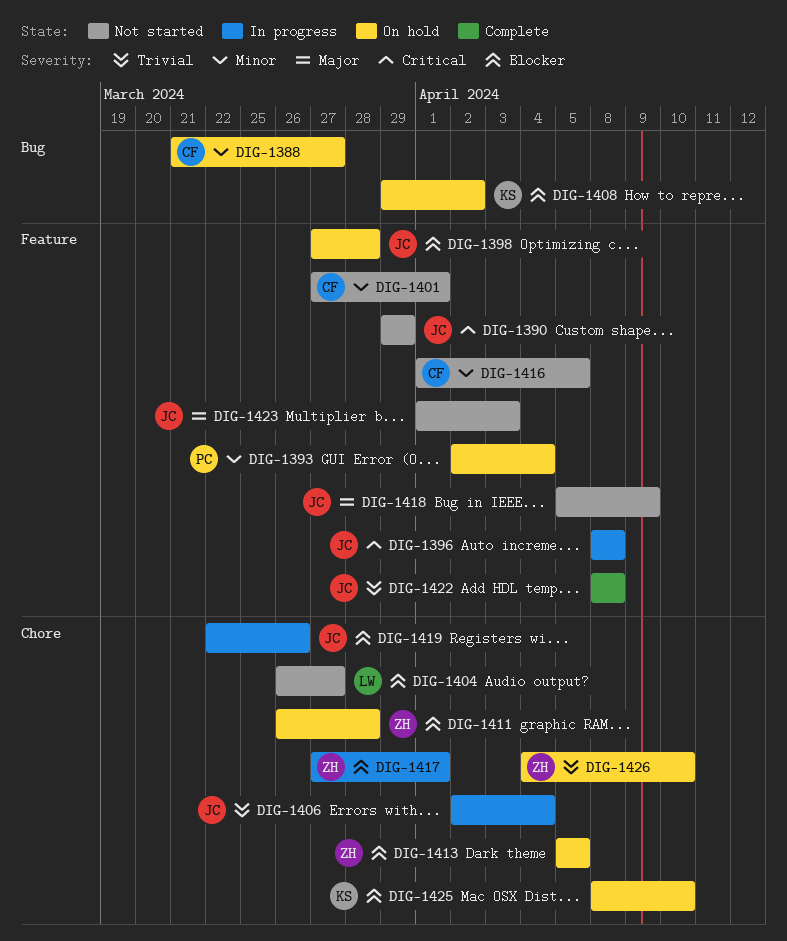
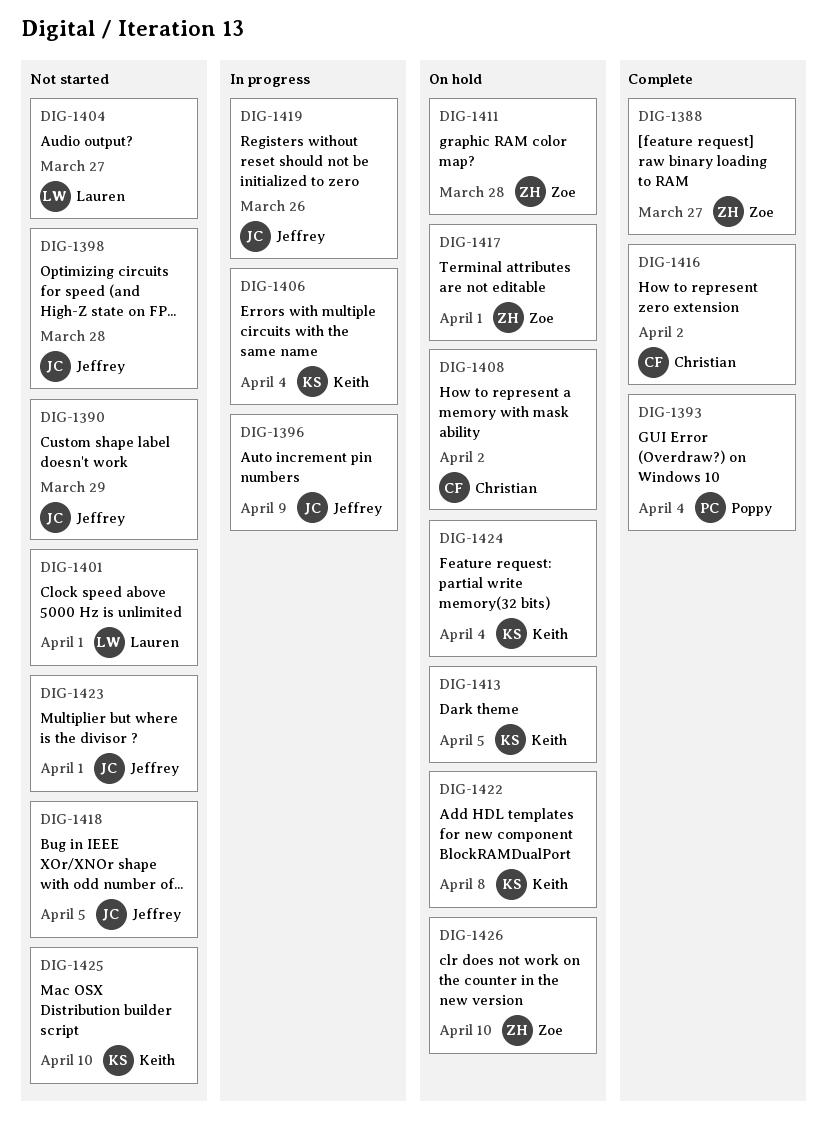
DIG-1388, status: On hold -> Complete
DIG-1388, owner: Christian -> Zoe
DIG-1393, status: On hold -> Complete
DIG-1396, due: Apr 8 -> Apr 9
DIG-1398, status: On hold -> Not started
DIG-1401, owner: Christian -> Lauren
DIG-1406, owner: Jeffrey -> Keith
DIG-1408, owner: Keith -> Christian
DIG-1413, owner: Zoe -> Keith
DIG-1416, status: Not started -> Complete
DIG-1416, due: Apr 5 -> Apr 2
DIG-1417, status: In progress -> On hold
DIG-1418, due: Apr 9 -> Apr 5
DIG-1422, status: Complete -> On hold
DIG-1422, owner: Jeffrey -> Keith
DIG-1423, due: Apr 3 -> Apr 1
DIG-1424: none -> present
DIG-1425, status: On hold -> Not started

